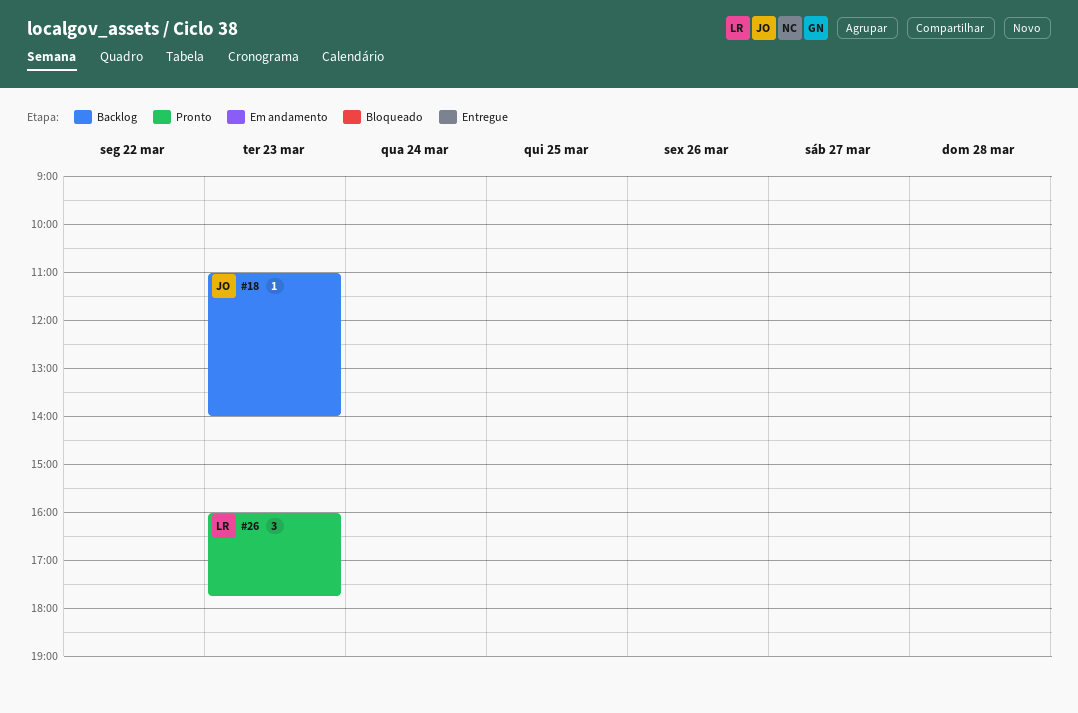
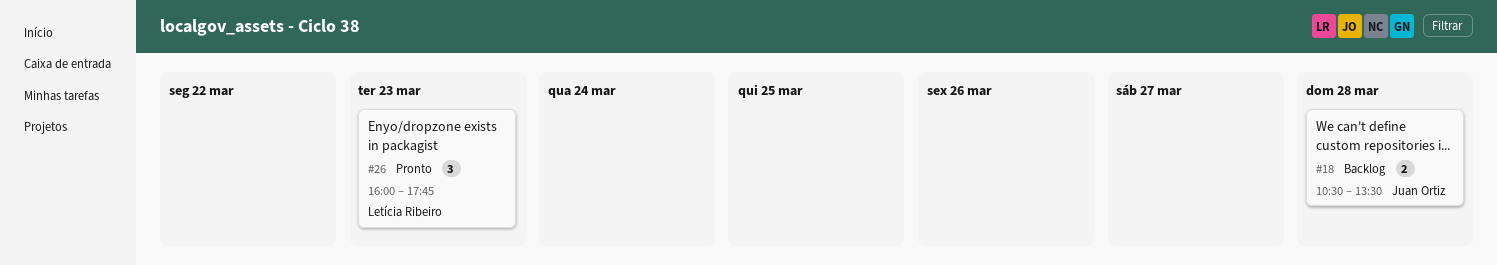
#18, estimate: 1 -> 2
#18, day: Mar 23 -> Mar 28
#18, begins: 11:00 -> 10:30
#18, ends: 14:00 -> 13:30

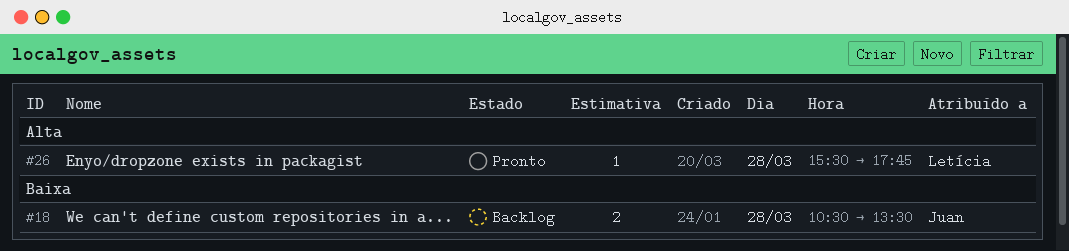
#26, estimate: 3 -> 1
#26, day: Mar 23 -> Mar 28
#26, begins: 16:00 -> 15:30

